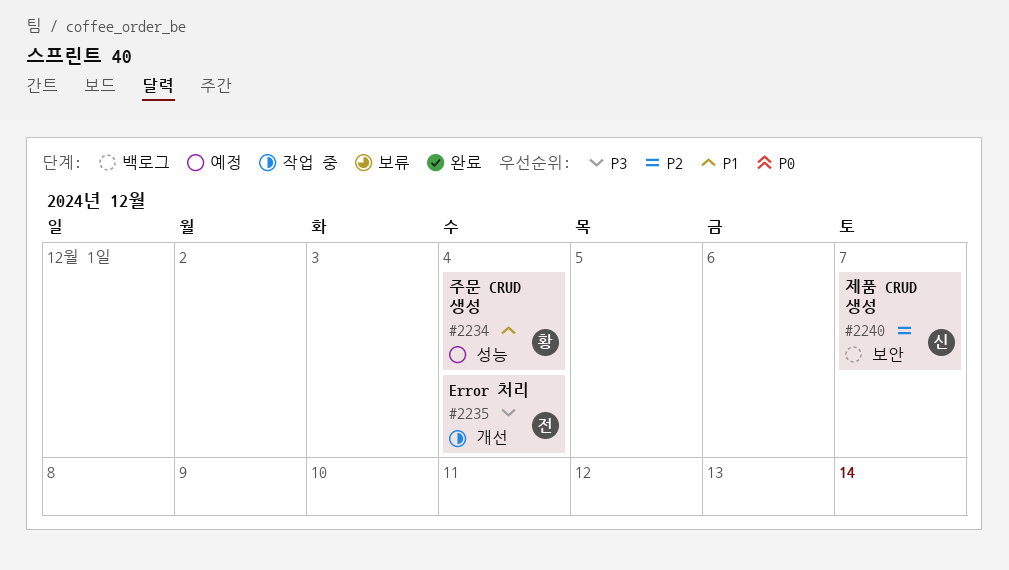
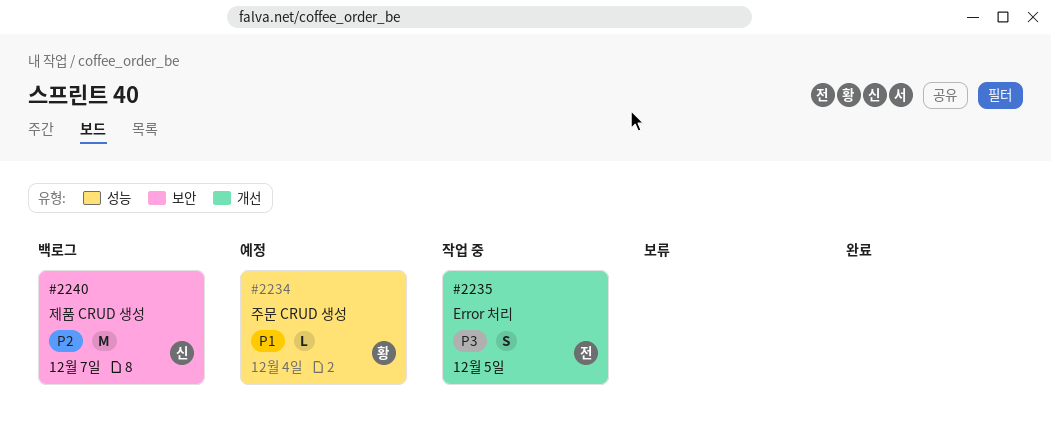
#2235, due: Dec 4 -> Dec 5

